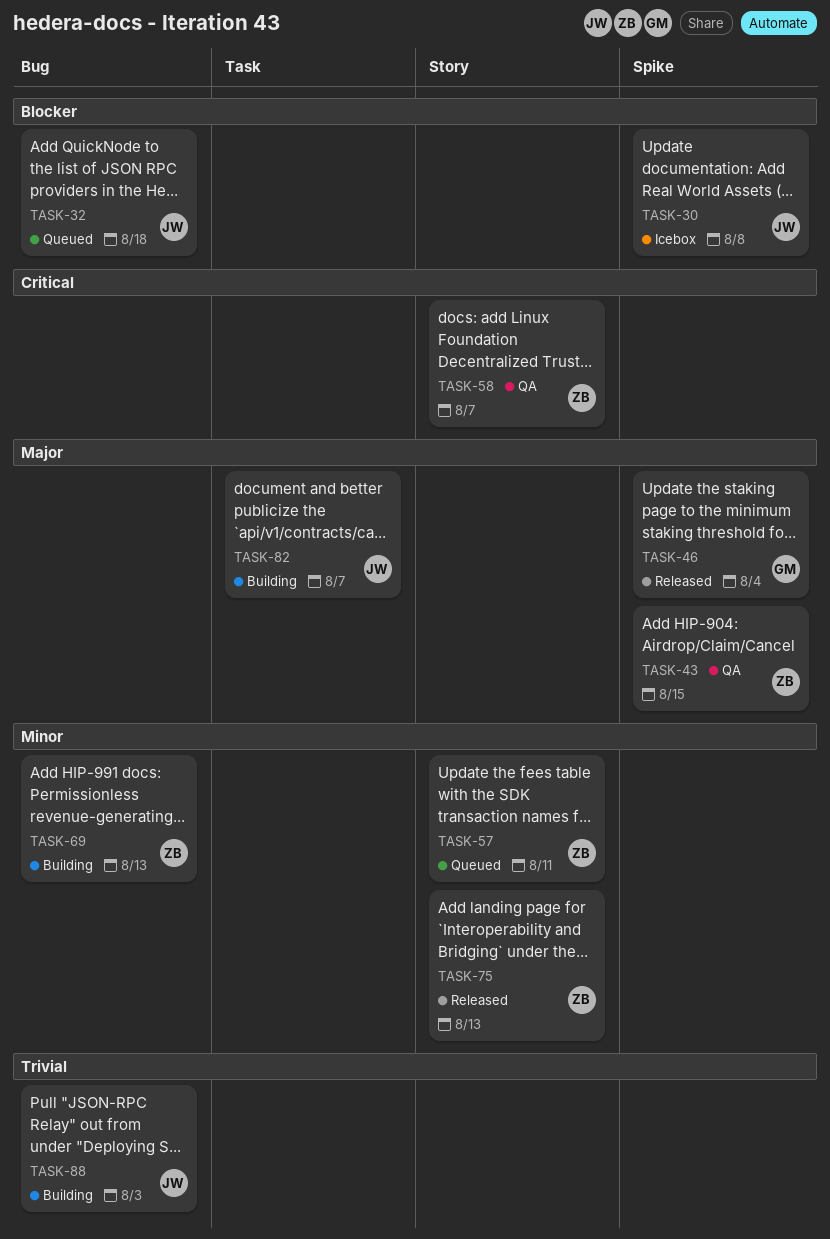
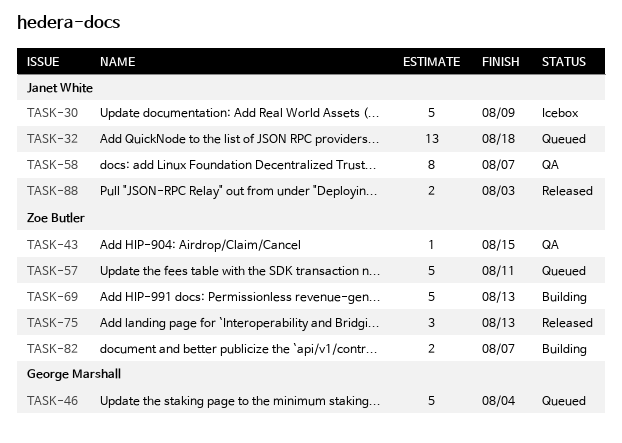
TASK-30, due: Aug 8 -> Aug 9
TASK-46, status: Released -> Queued
TASK-58, owner: Zoe Butler -> Janet White
TASK-82, owner: Janet White -> Zoe Butler
TASK-88, status: Building -> Released

